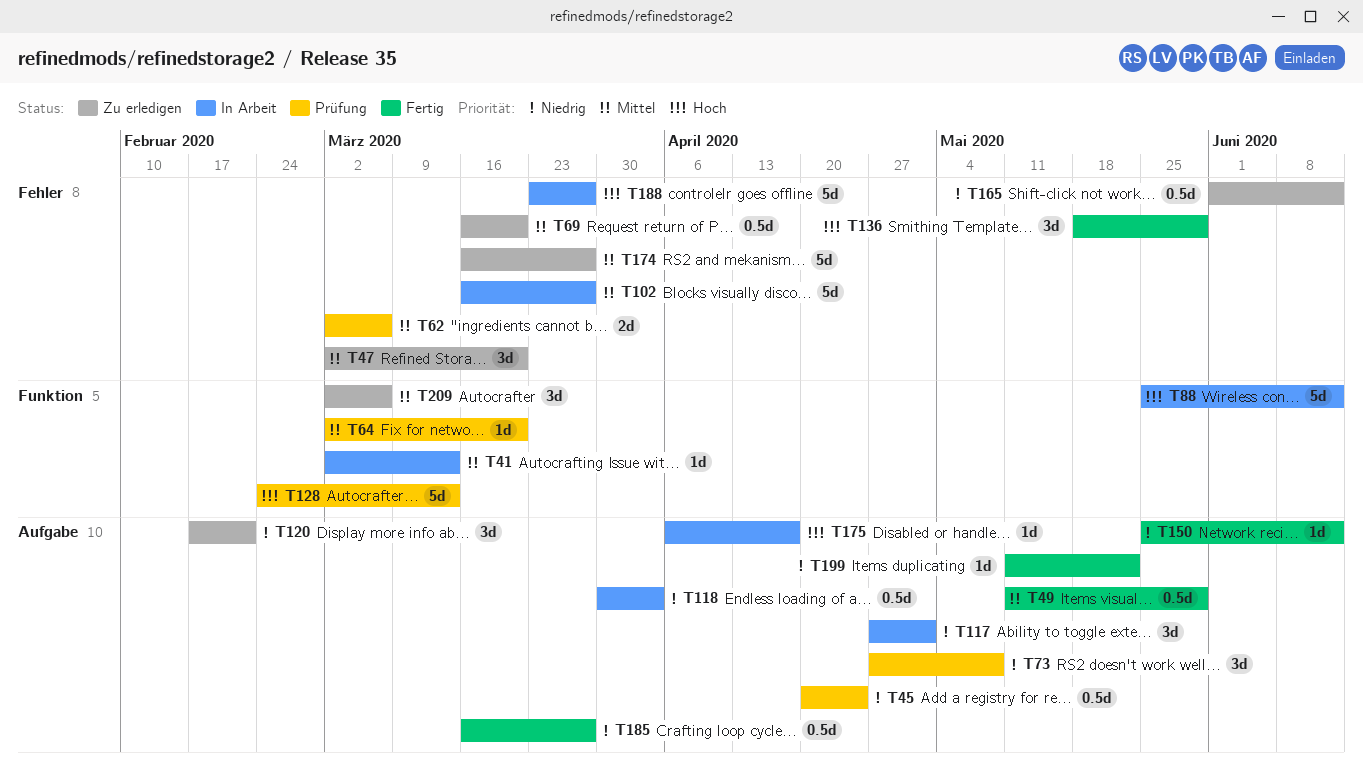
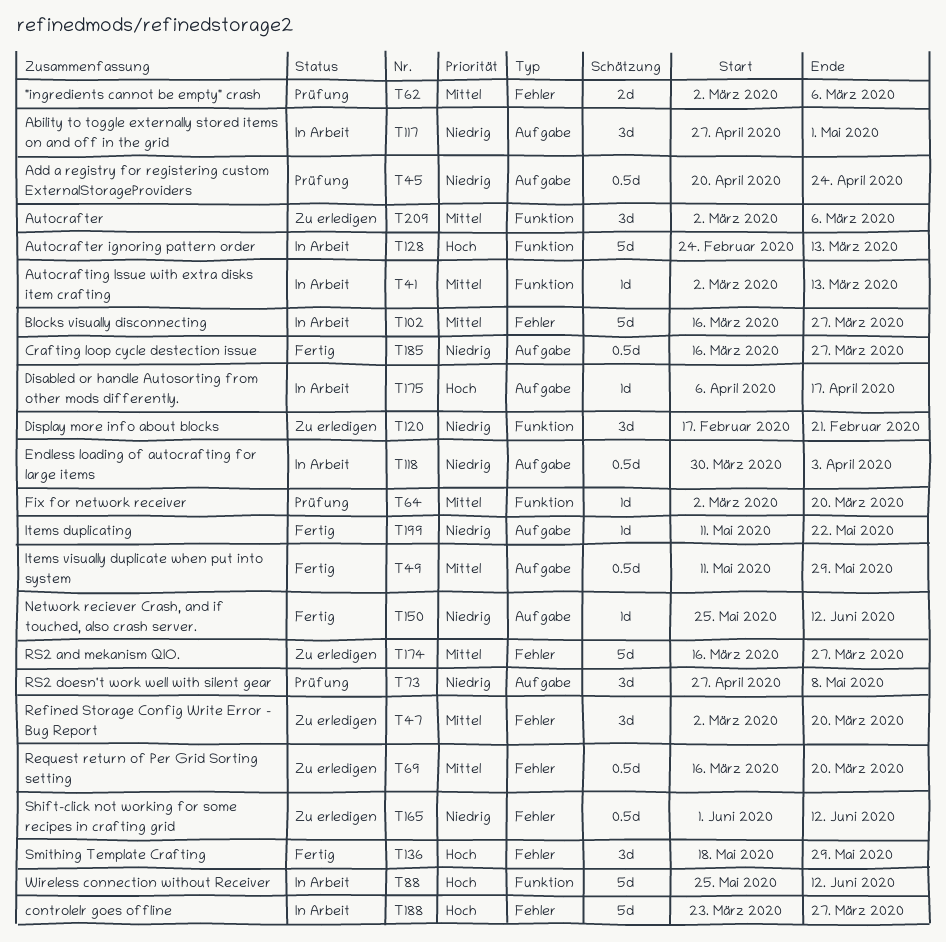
T120, label: Aufgabe -> Funktion
T128, status: Prüfung -> In Arbeit

